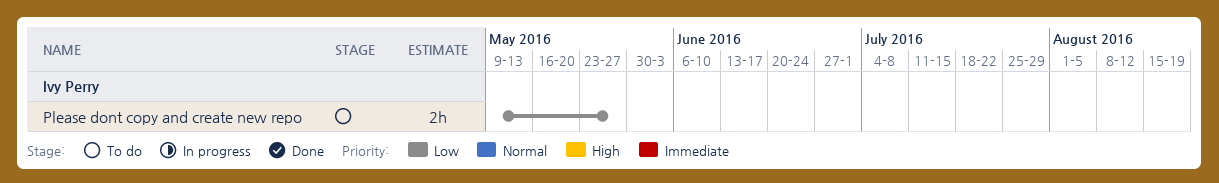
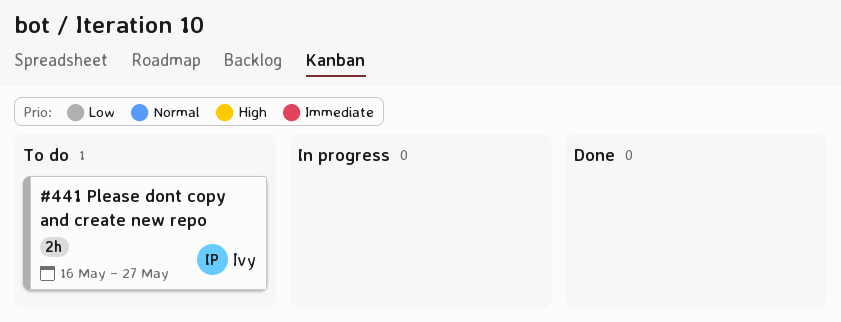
Please dont copy and create new repo, start: May 9 -> May 16

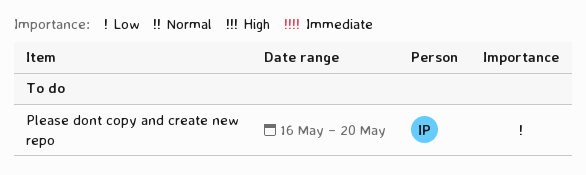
Please dont copy and create new repo, due: May 27 -> May 20

